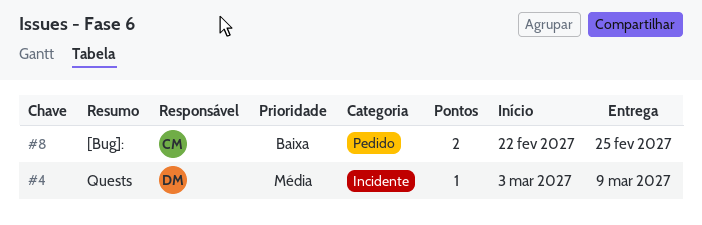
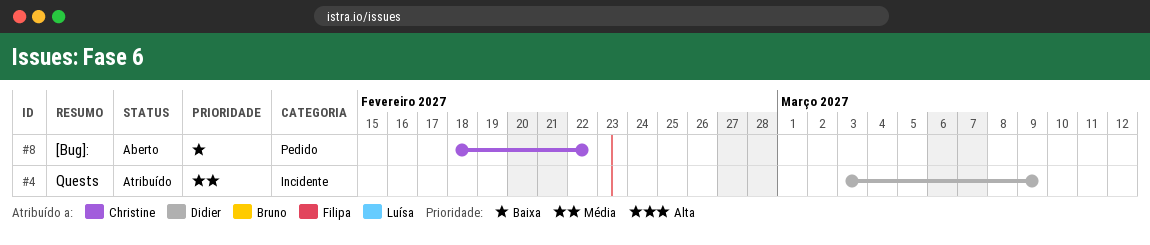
#8, start: Feb 22 -> Feb 18
#8, due: Feb 25 -> Feb 22

